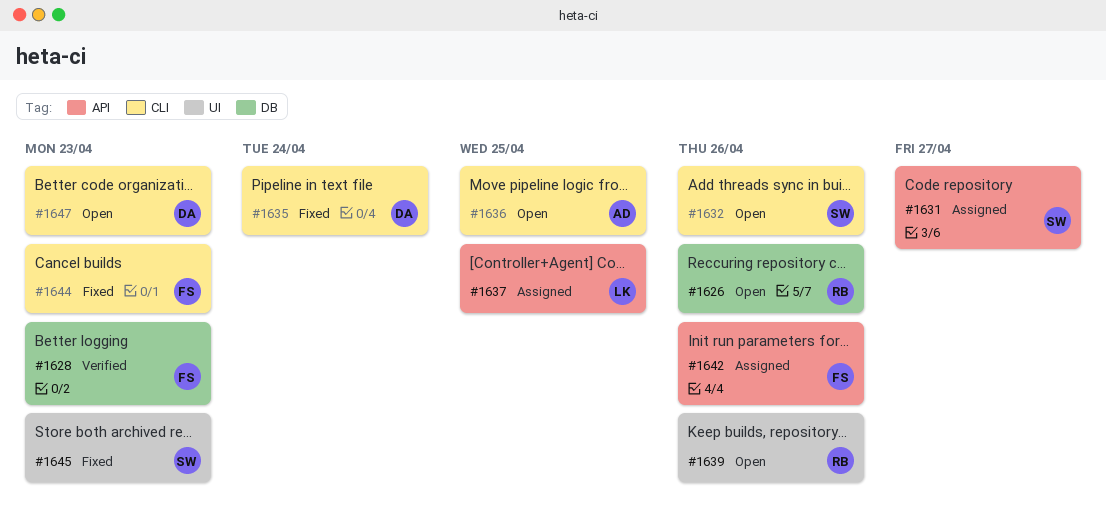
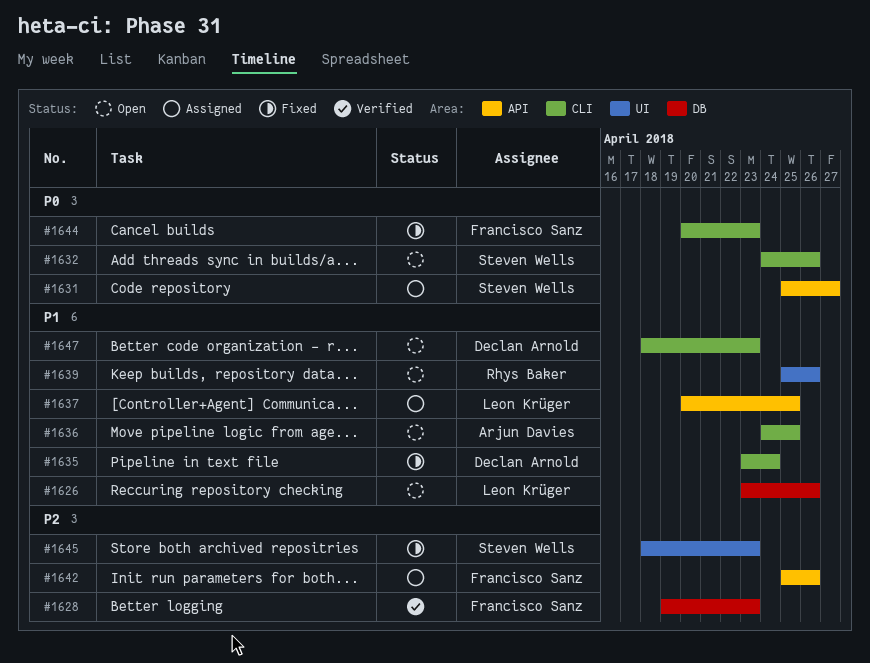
#1626, owner: Rhys Baker -> Leon Krüger

